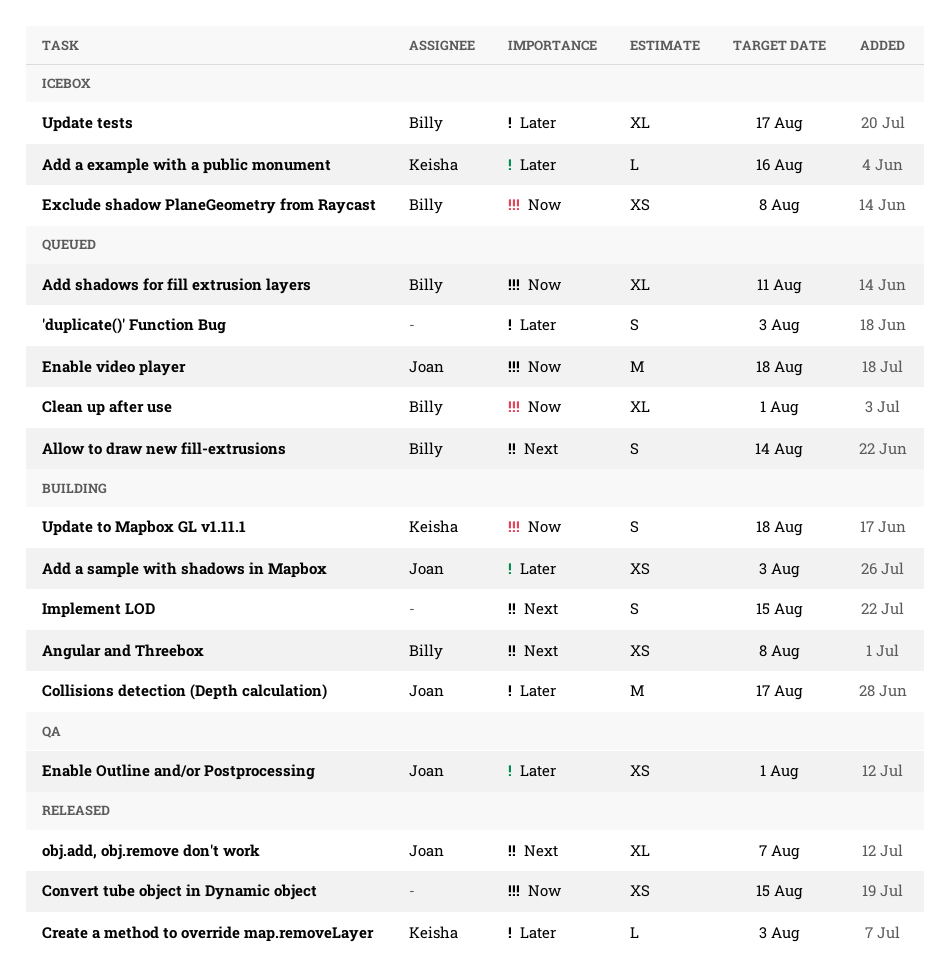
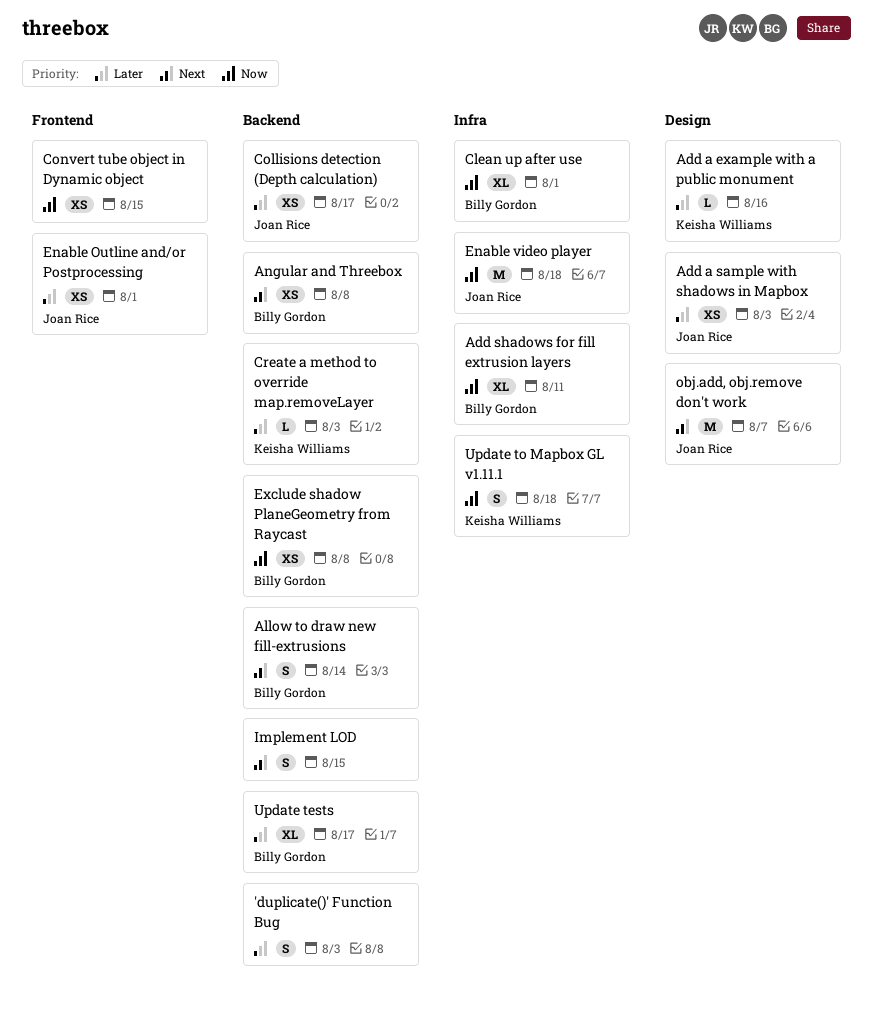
Collisions detection (Depth calculation), estimate: M -> XS
obj.add, obj.remove don't work, estimate: XL -> M

